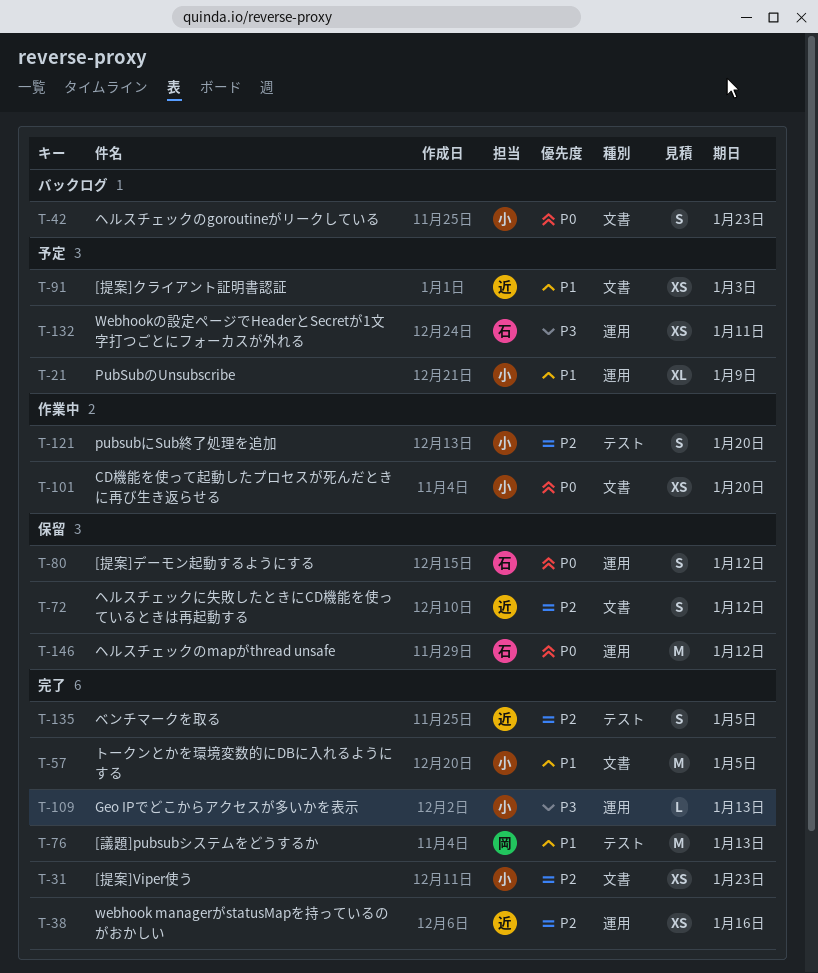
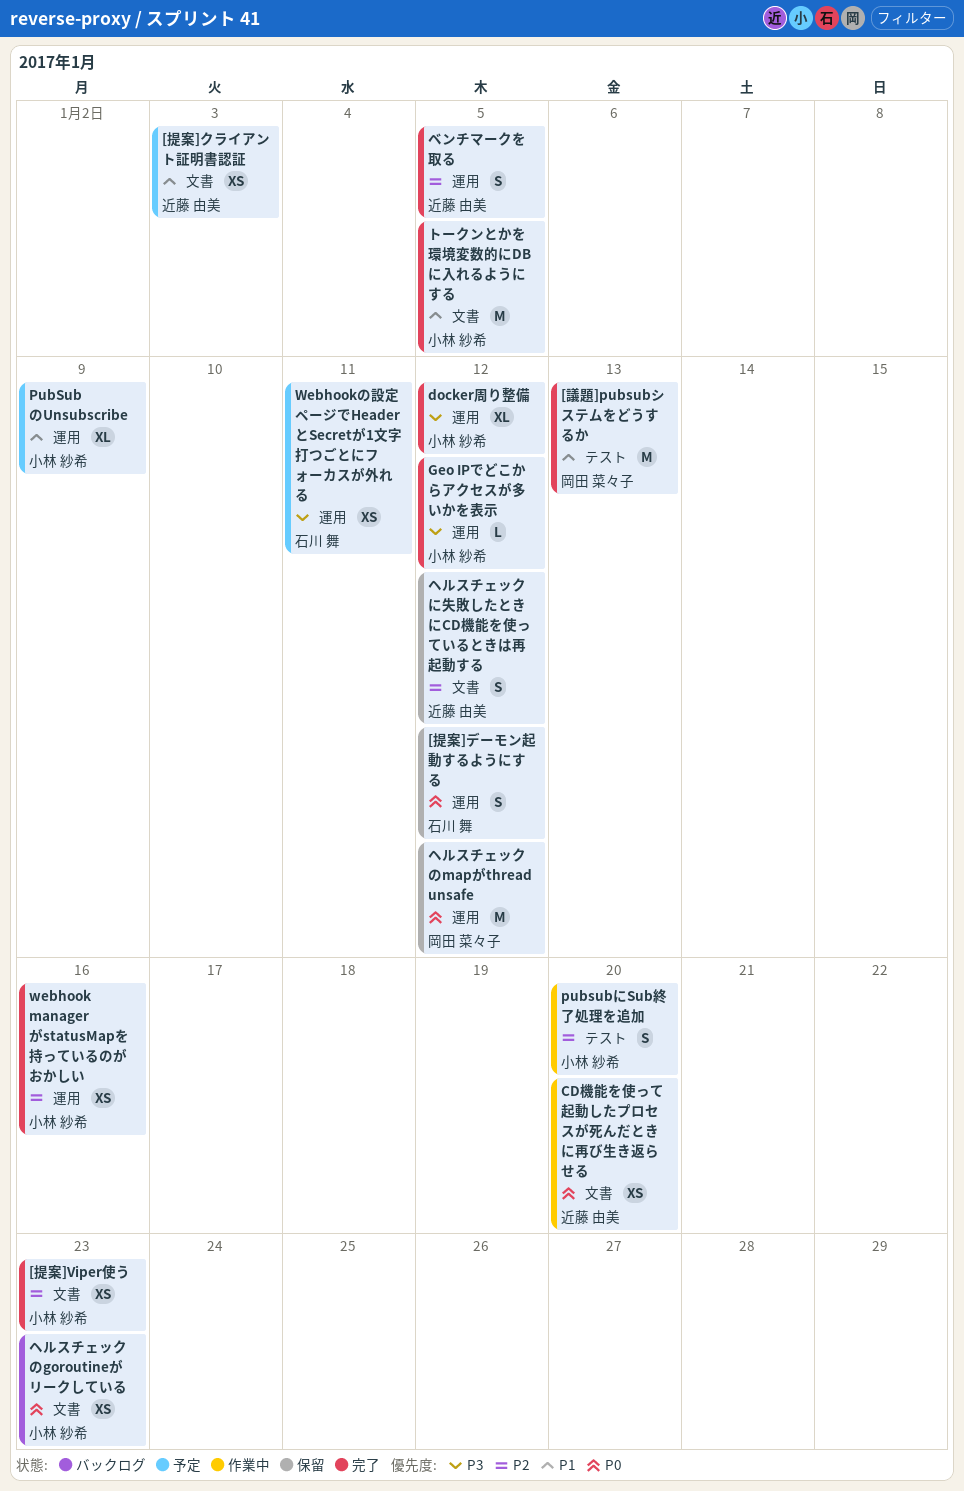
CD機能を使って起動したプロセスが死んだときに再び生き返らせる, owner: 小林 紗希 -> 近藤 由美
docker周り整備: none -> present
Geo IPでどこからアクセスが多いかを表示, due: Jan 13 -> Jan 12
webhook managerがstatusMapを持っているのがおかしい, owner: 近藤 由美 -> 小林 紗希
ヘルスチェックのgoroutineがリークしている, estimate: S -> XS
ヘルスチェックのmapがthread unsafe, owner: 石川 舞 -> 岡田 菜々子
ベンチマークを取る, label: テスト -> 運用

